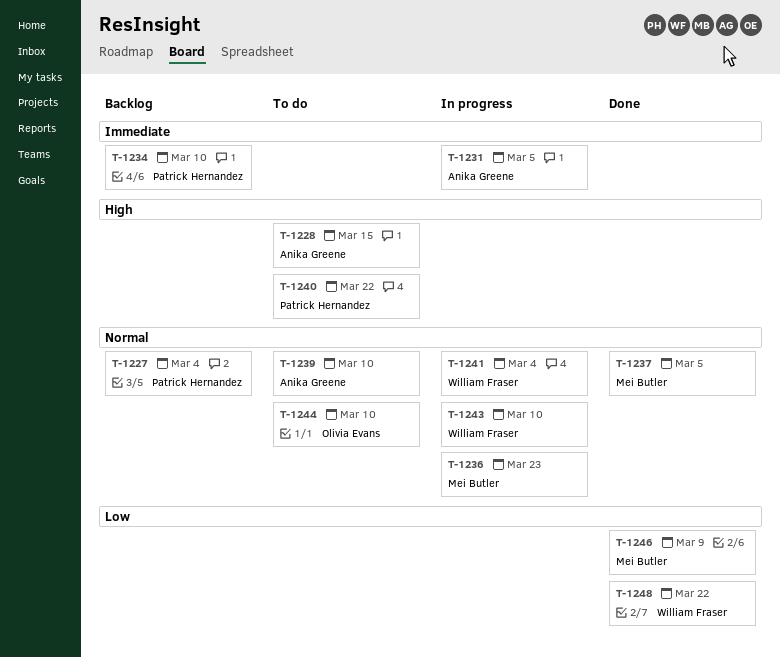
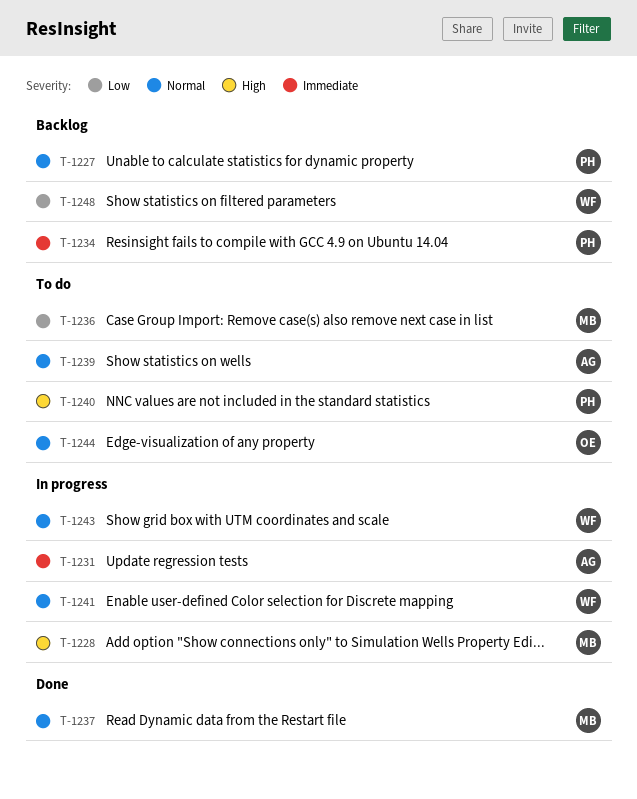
T-1228, status: To do -> In progress
T-1228, owner: Anika Greene -> Mei Butler
T-1236, status: In progress -> To do
T-1236, priority: Normal -> Low
T-1246: present -> none
T-1248, status: Done -> Backlog

